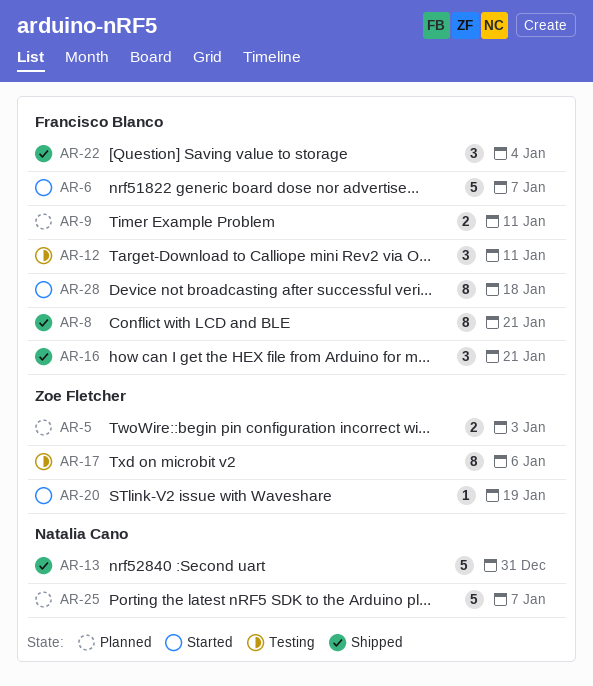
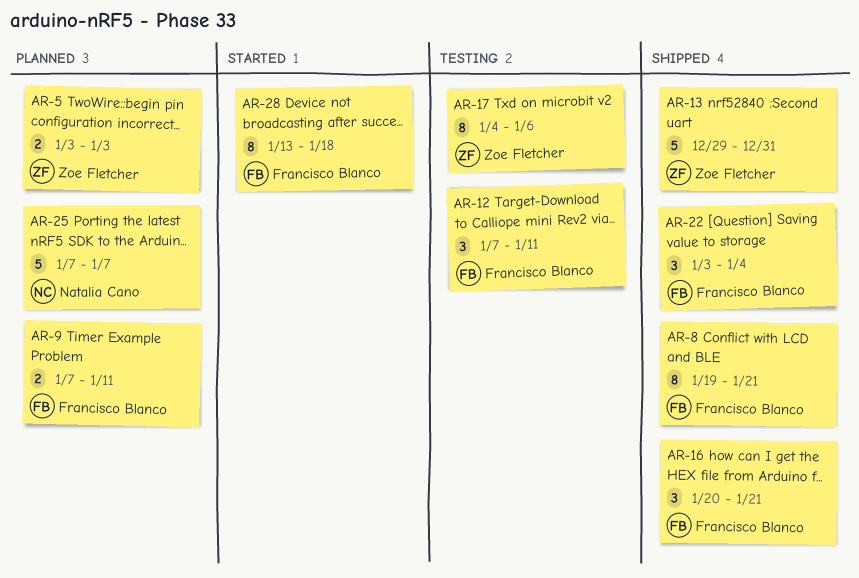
AR-6: present -> none
AR-13, owner: Natalia Cano -> Zoe Fletcher
AR-20: present -> none

